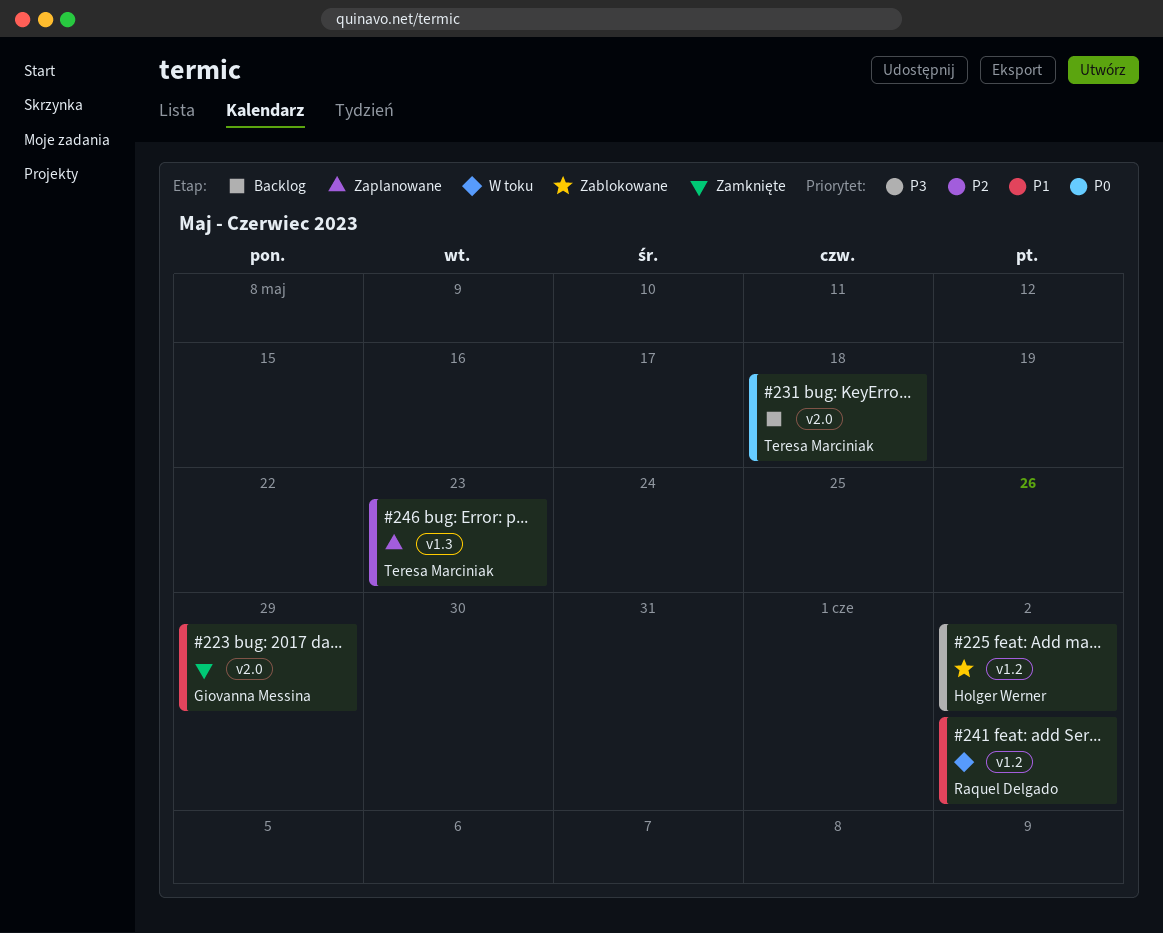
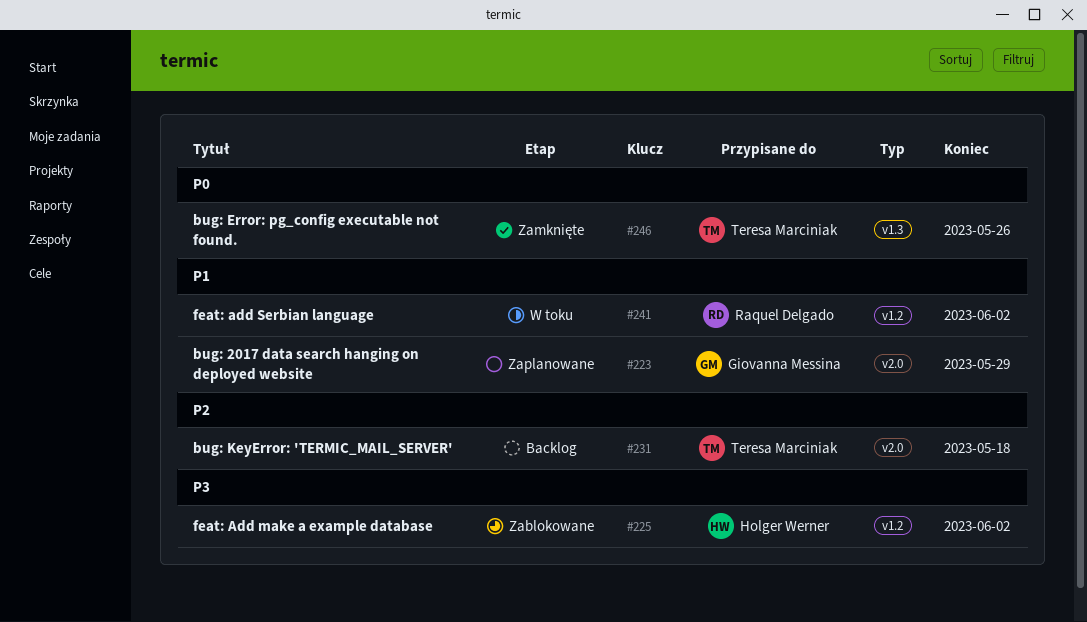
#223, status: Zamknięte -> Zaplanowane
#231, priority: P0 -> P2
#246, status: Zaplanowane -> Zamknięte
#246, priority: P2 -> P0
#246, due: May 23 -> May 26

